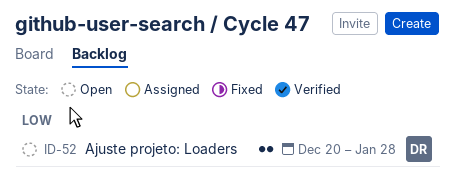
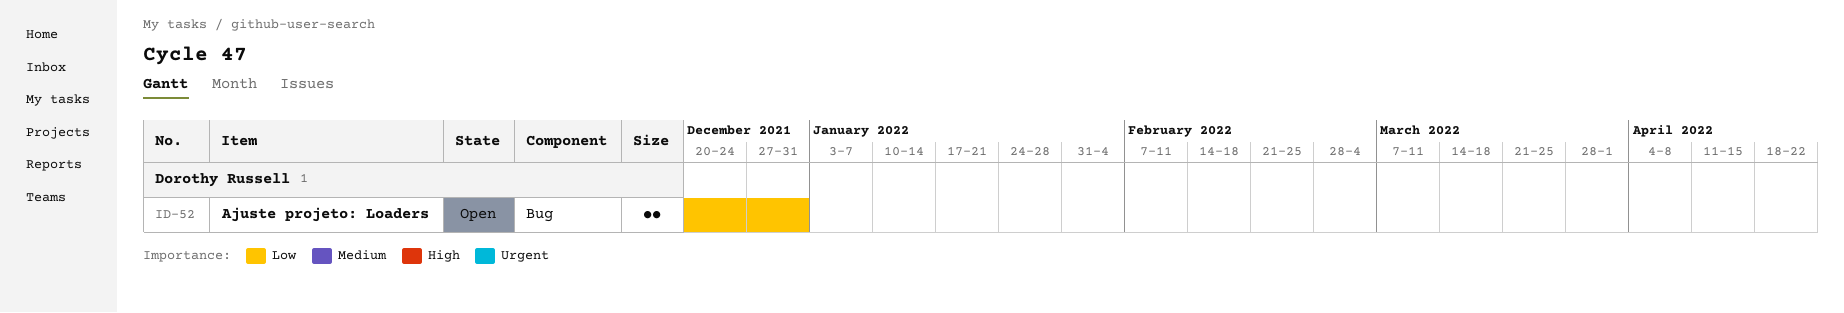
ID-52, due: Jan 28 -> Dec 31

